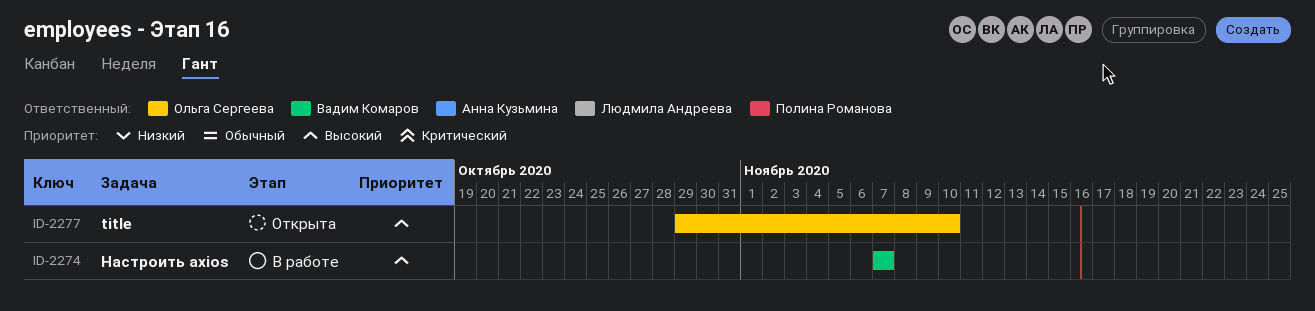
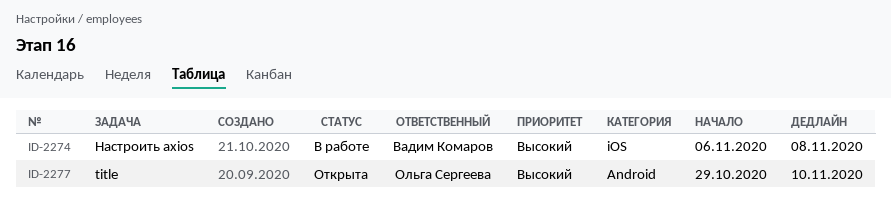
ID-2274, start: Nov 7 -> Nov 6
ID-2274, due: Nov 7 -> Nov 8

